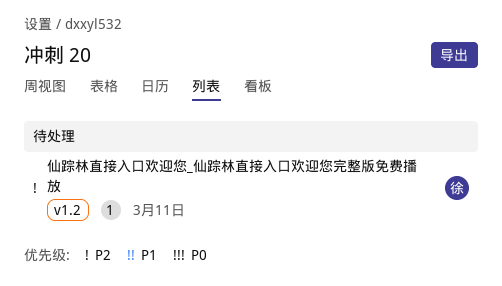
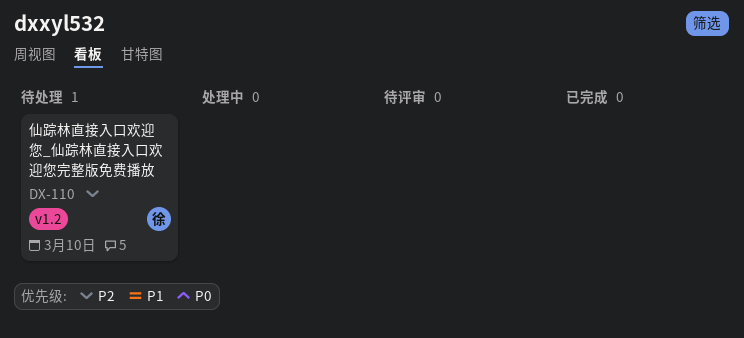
仙踪林直接入口欢迎您_仙踪林直接入口欢迎您完整版免费播放, due: Mar 11 -> Mar 10

